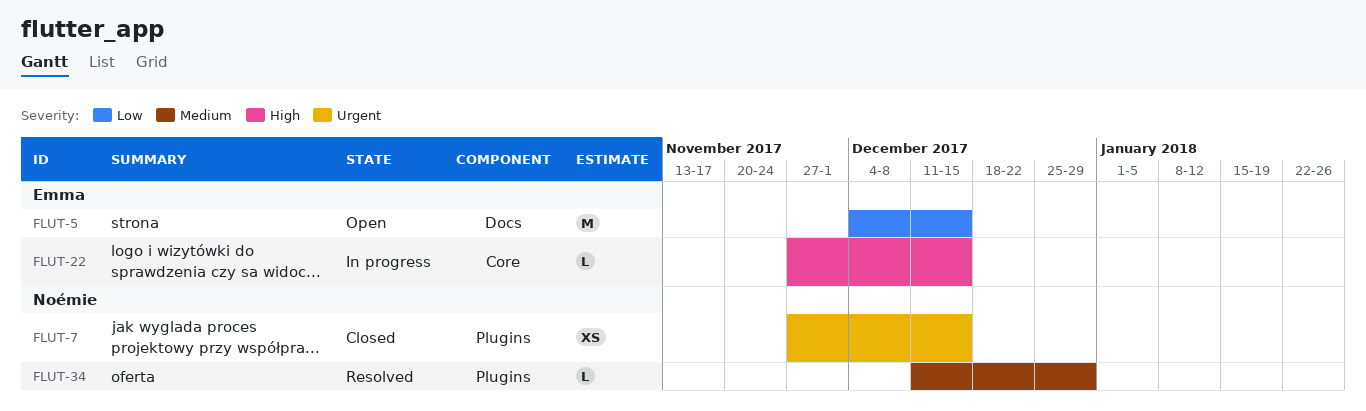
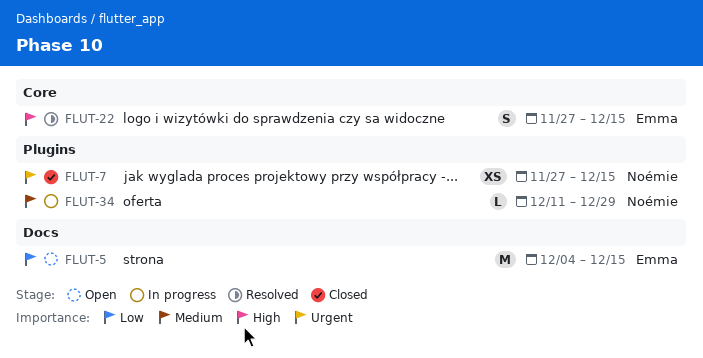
FLUT-22, status: In progress -> Resolved
FLUT-22, estimate: L -> S
FLUT-34, status: Resolved -> In progress

